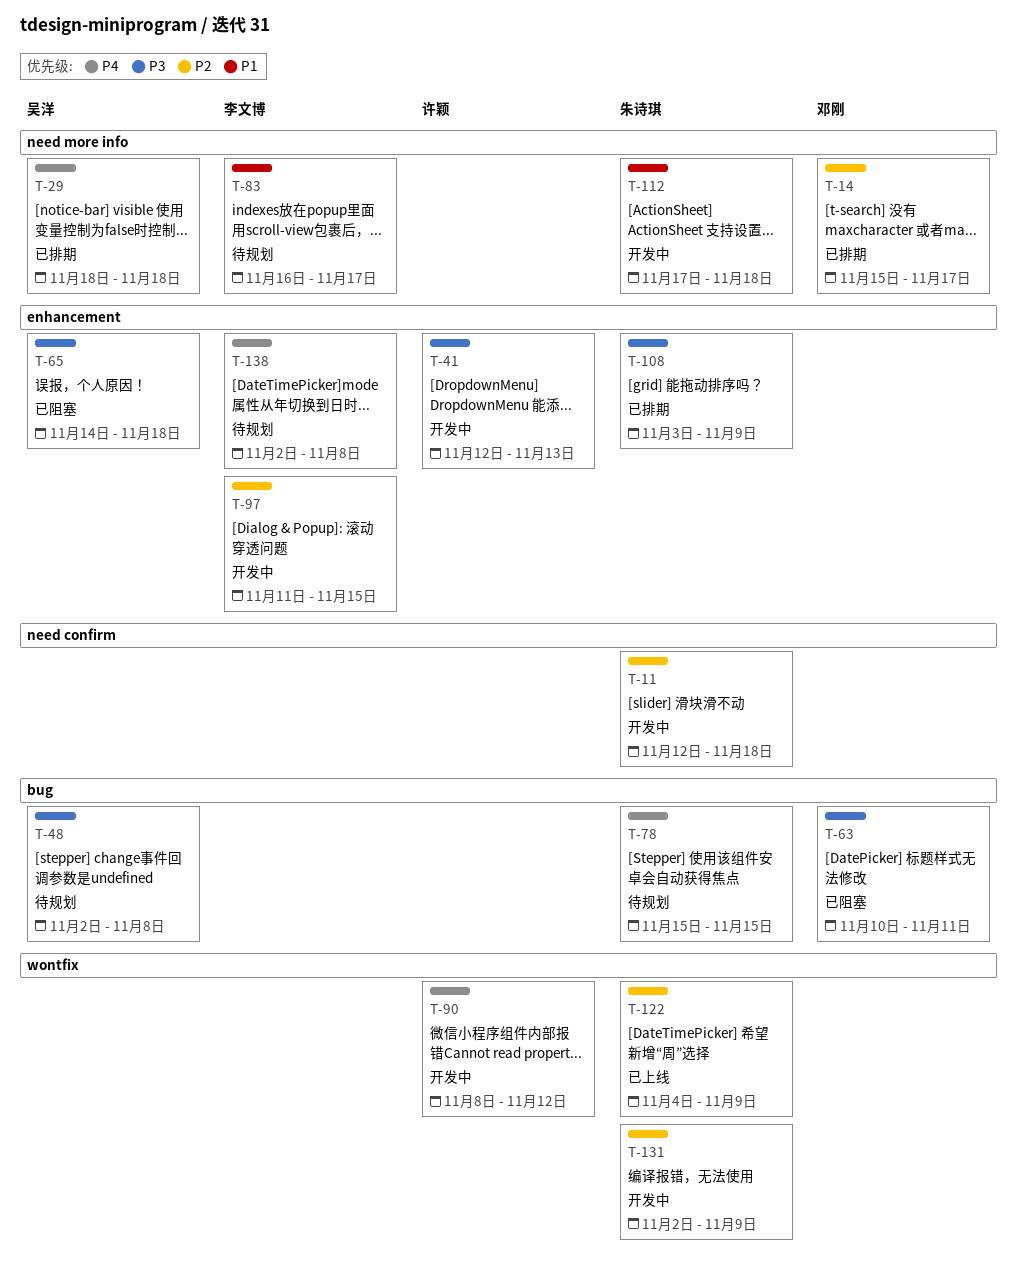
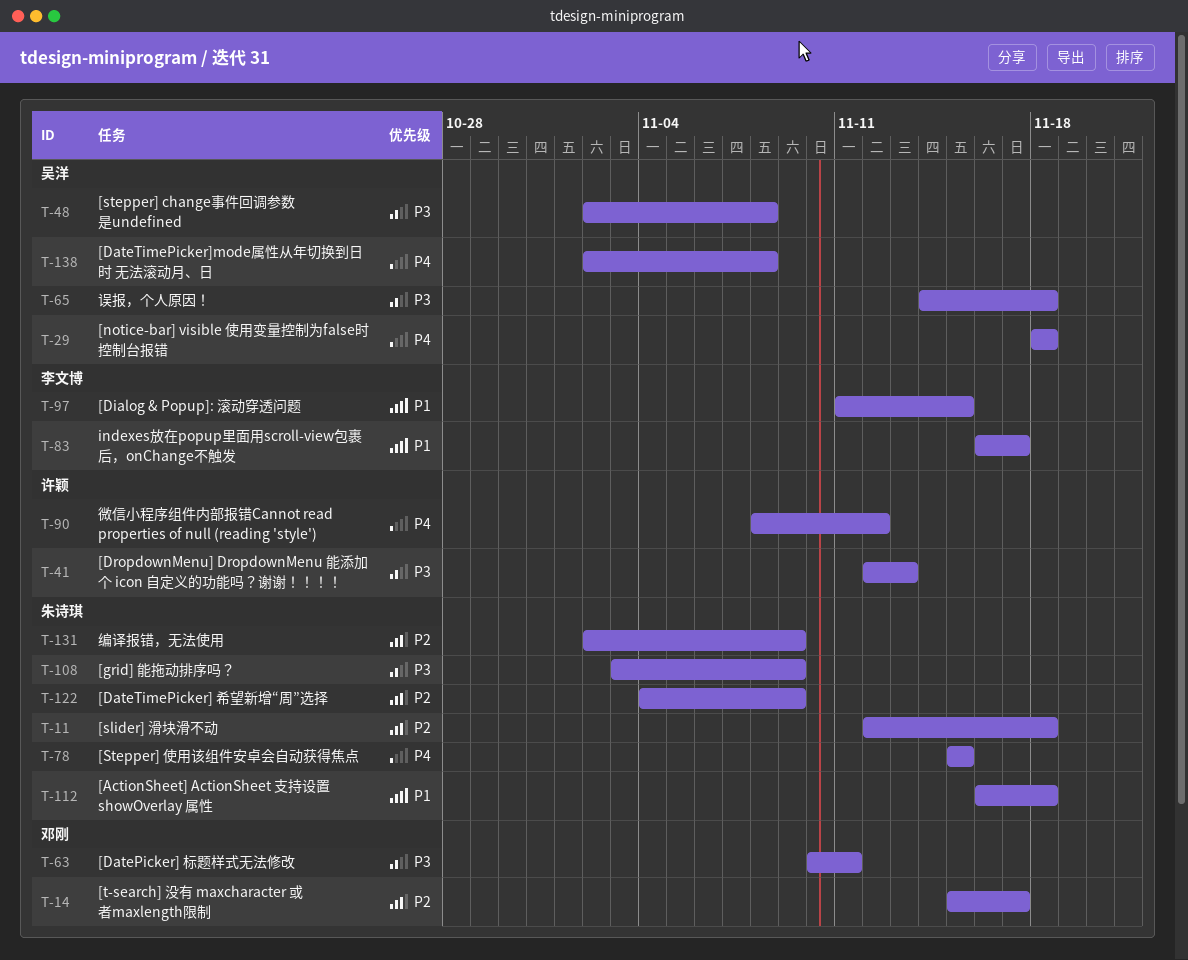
T-97, priority: P2 -> P1
T-112, start: Nov 17 -> Nov 16
T-138, owner: 李文博 -> 吴洋

